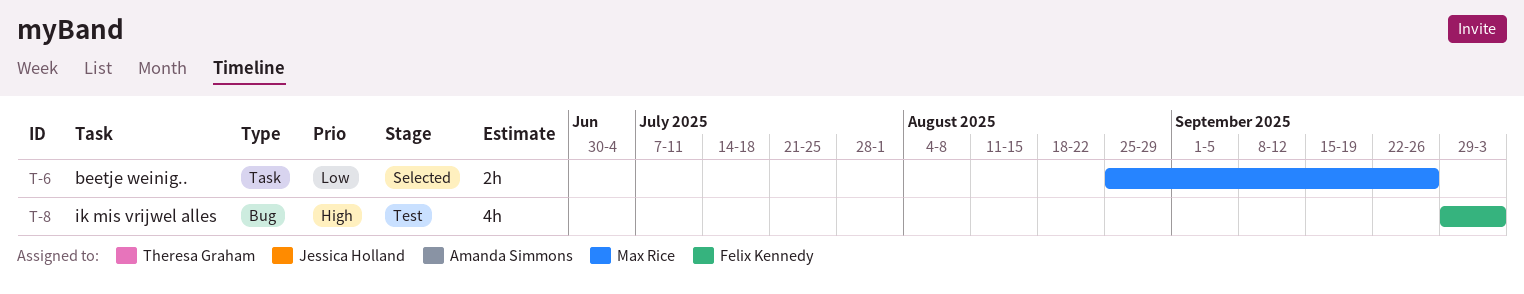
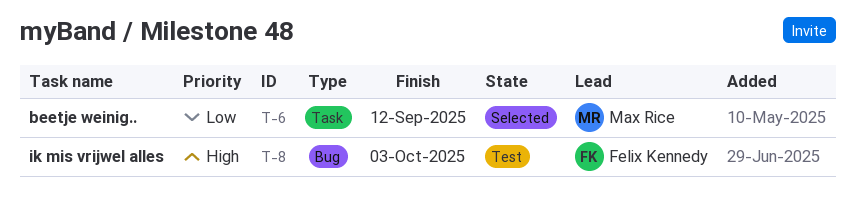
T-6, due: Sep 26 -> Sep 12

